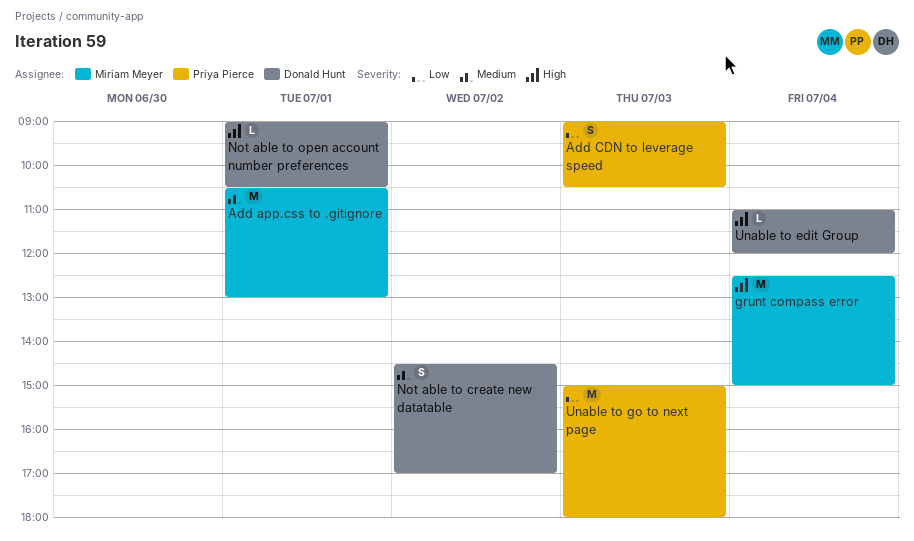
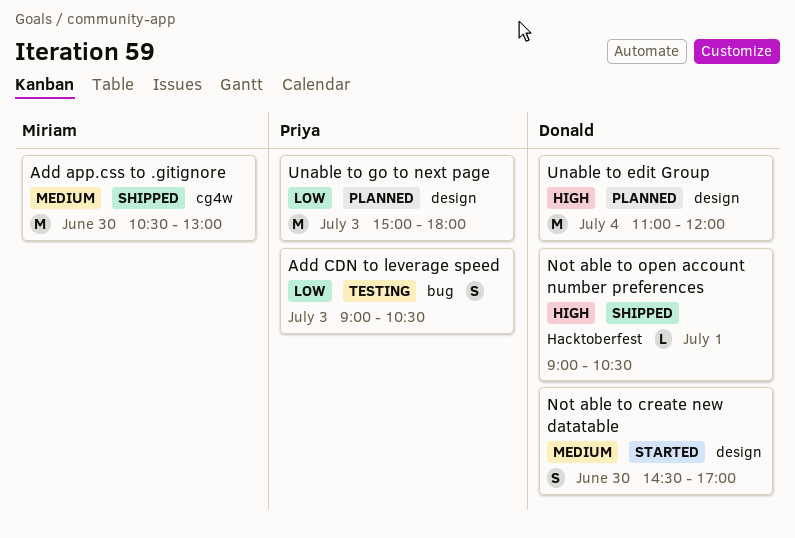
Add app.css to .gitignore, day: Jul 1 -> Jun 30
grunt compass error: present -> none
Not able to create new datatable, day: Jul 2 -> Jun 30
Unable to edit Group, estimate: L -> M

